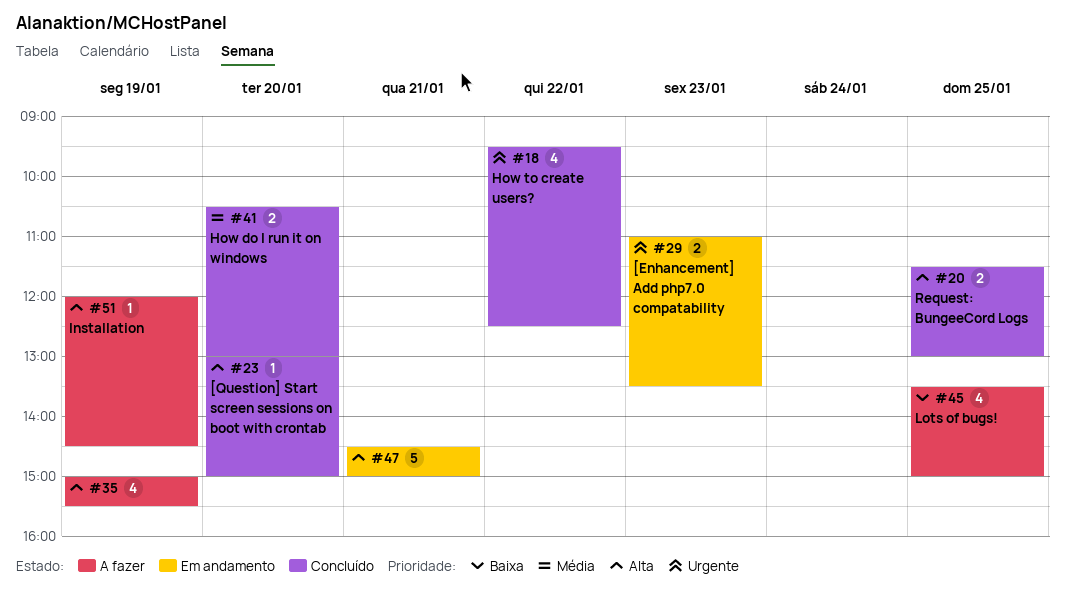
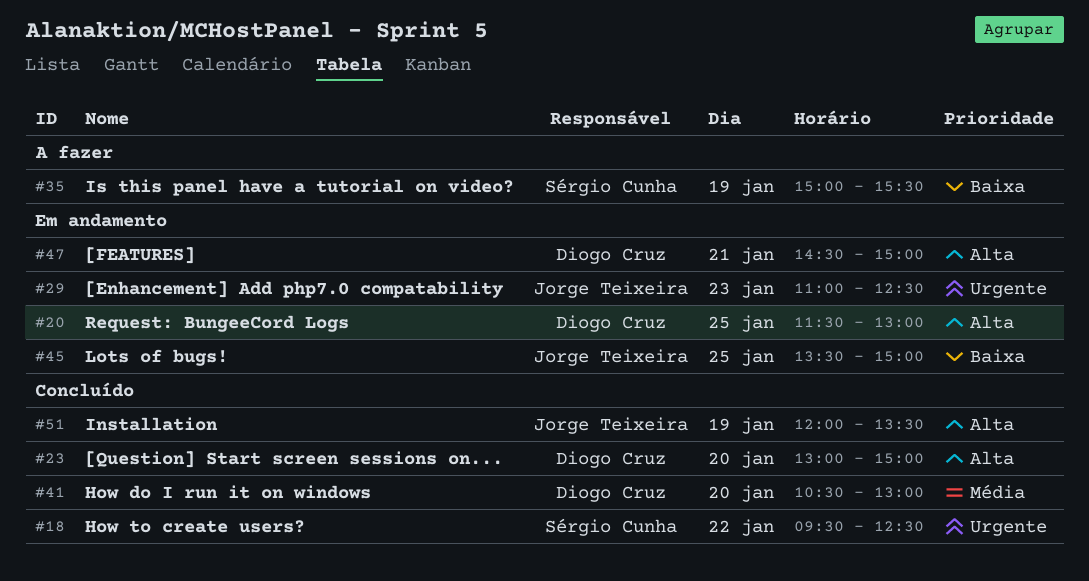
#20, status: Concluído -> Em andamento
#29, ends: 13:30 -> 12:30
#35, priority: Alta -> Baixa
#45, status: A fazer -> Em andamento
#51, status: A fazer -> Concluído
#51, ends: 14:30 -> 13:30

